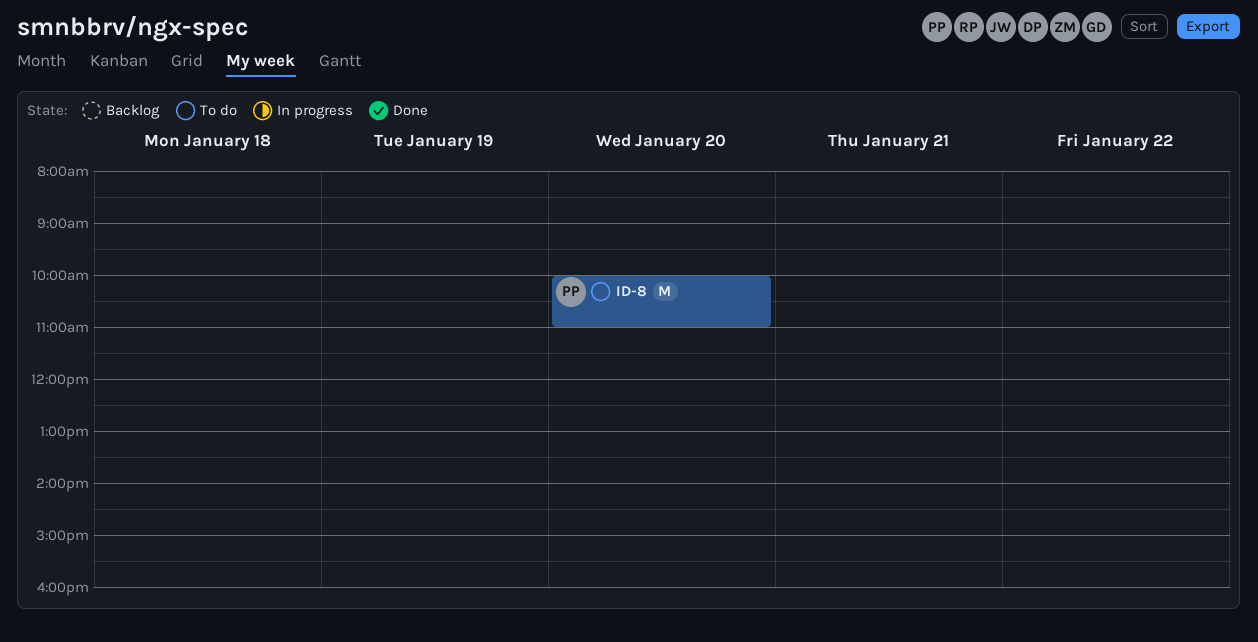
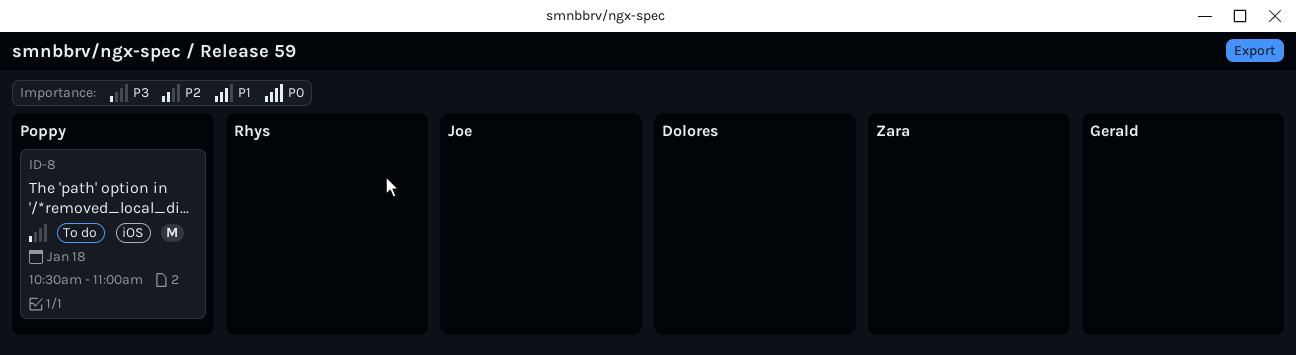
ID-8, day: Jan 20 -> Jan 18
ID-8, begins: 10:00 -> 10:30

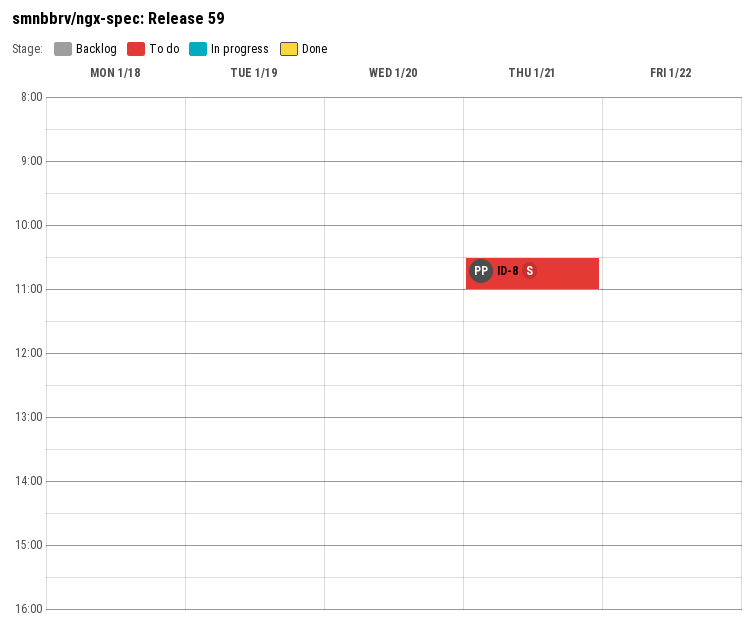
ID-8, estimate: M -> S
ID-8, day: Jan 18 -> Jan 21

